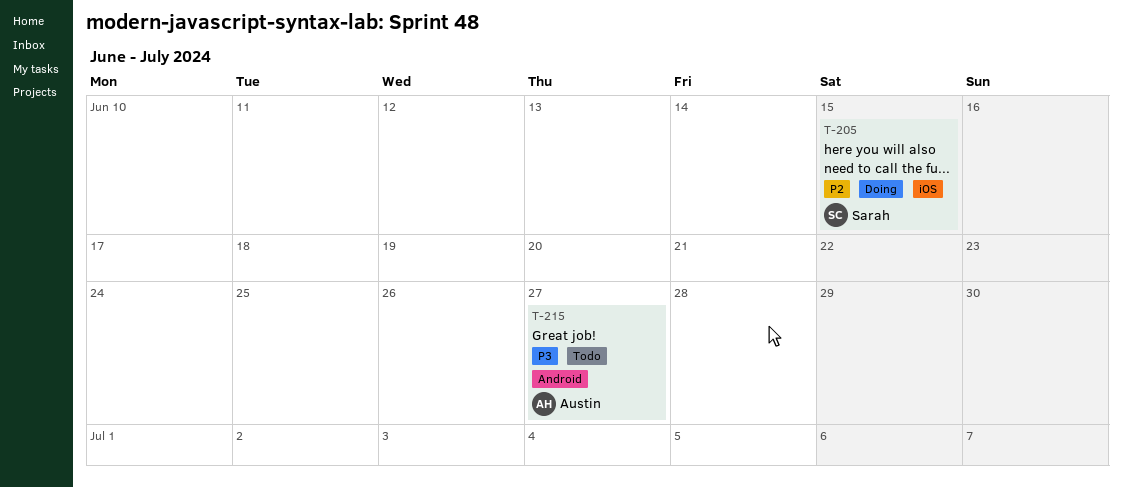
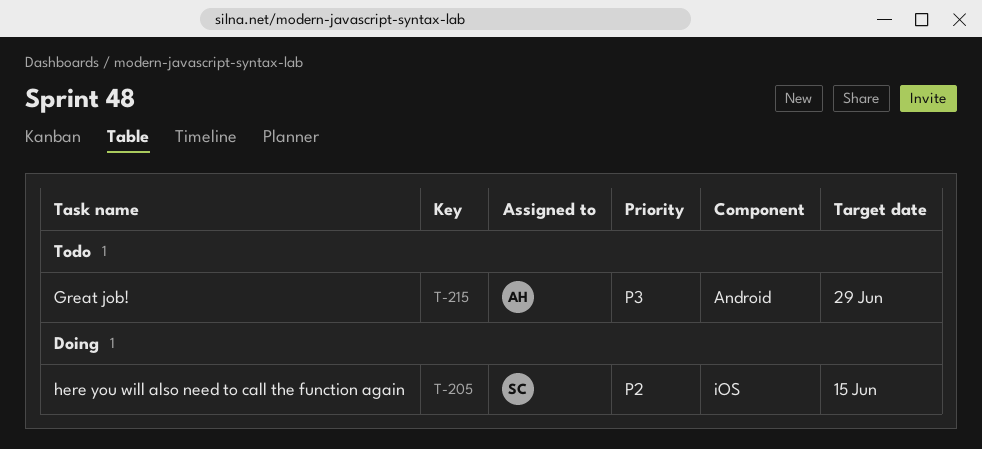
T-215, due: Jun 27 -> Jun 29

